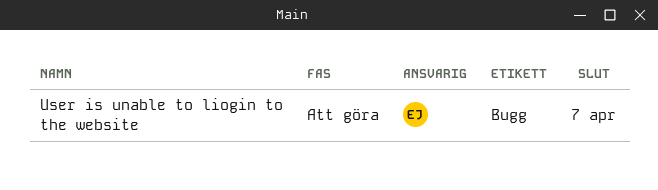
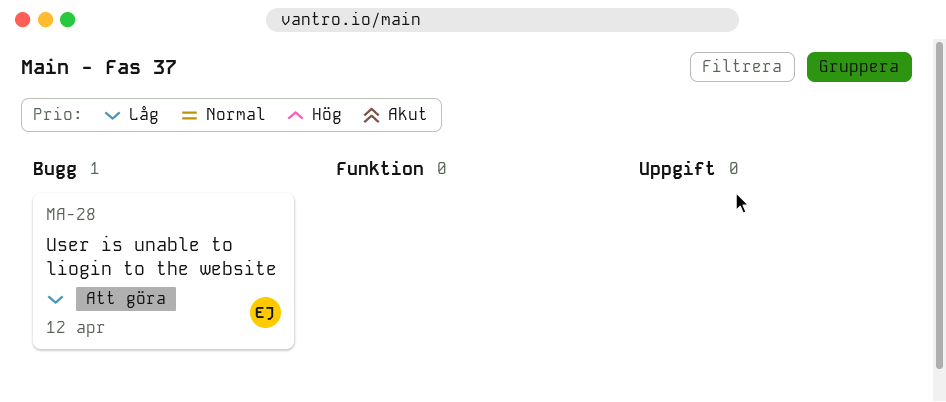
User is unable to liogin to the website, due: Apr 7 -> Apr 12

